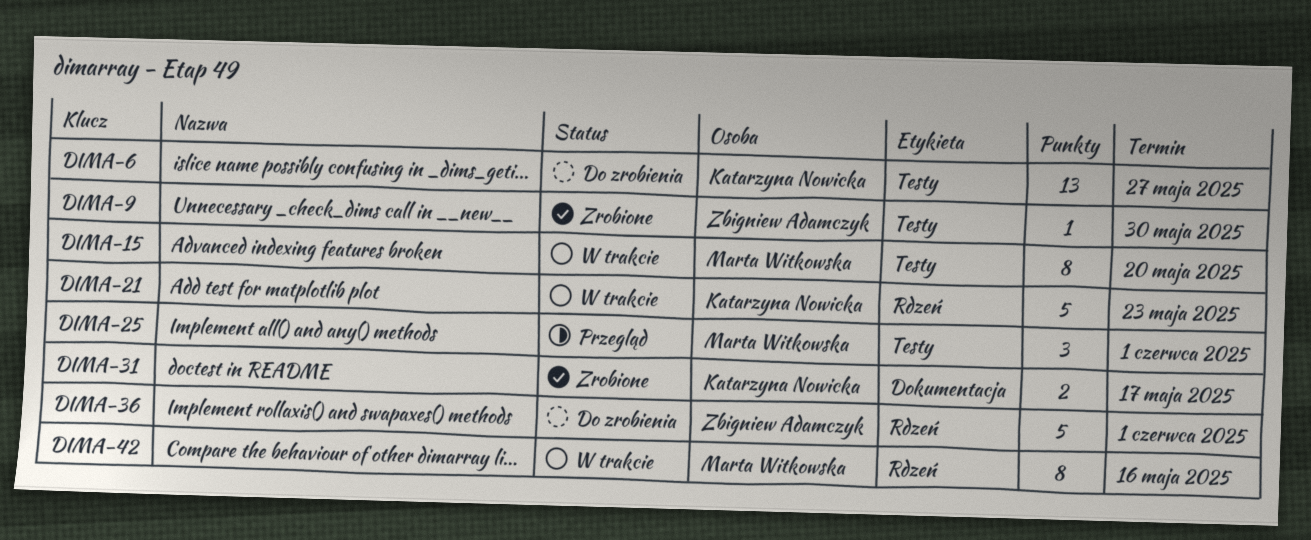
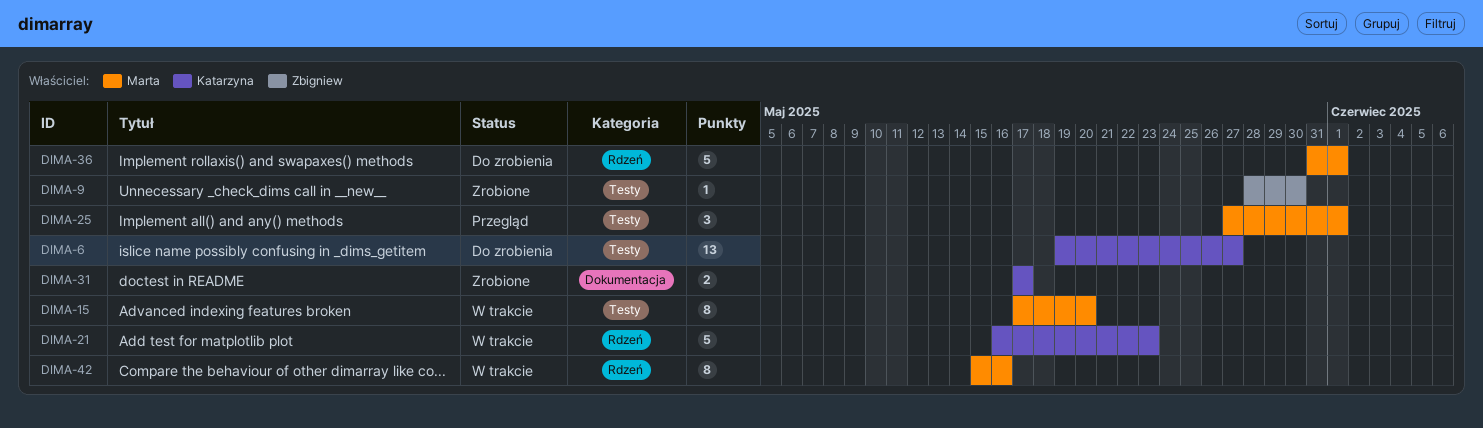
DIMA-36, owner: Zbigniew Adamczyk -> Marta Witkowska

